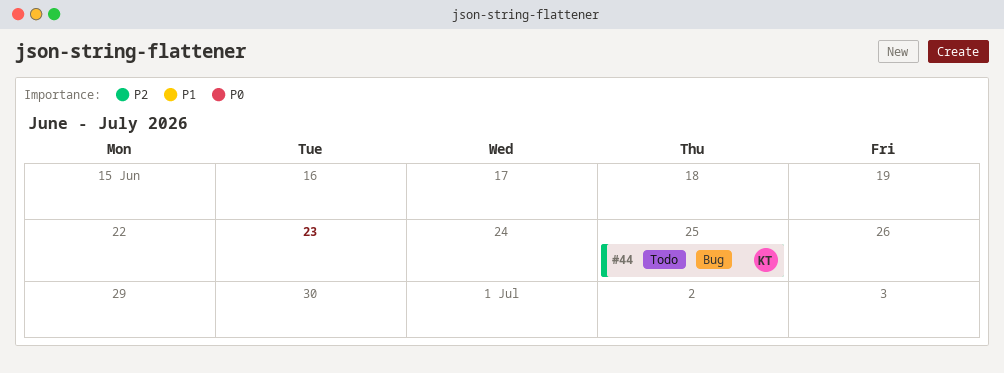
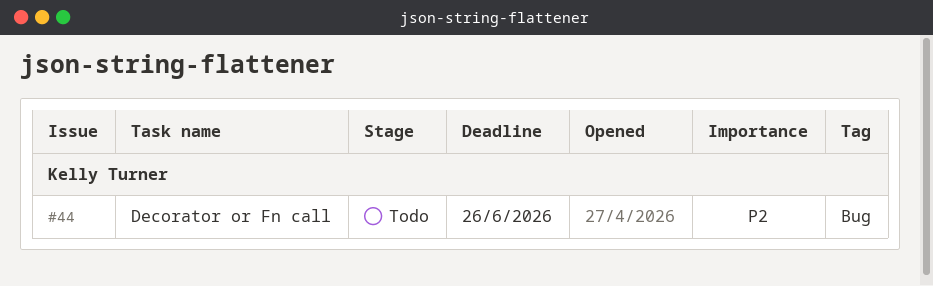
#44, due: Jun 25 -> Jun 26

